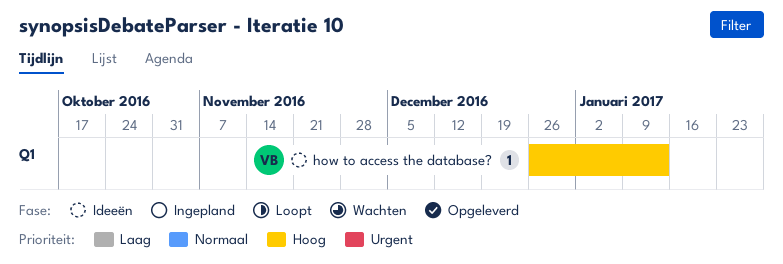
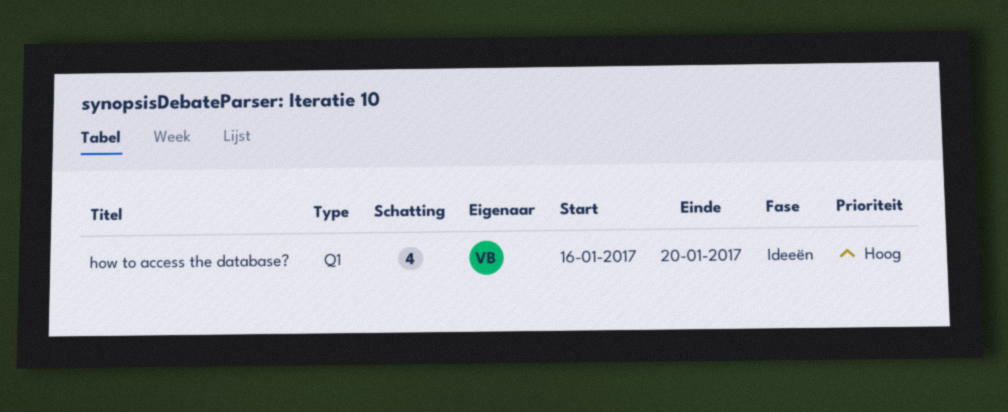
how to access the database?, estimate: 1 -> 4
how to access the database?, start: Dec 26 -> Jan 16
how to access the database?, due: Jan 13 -> Jan 20

